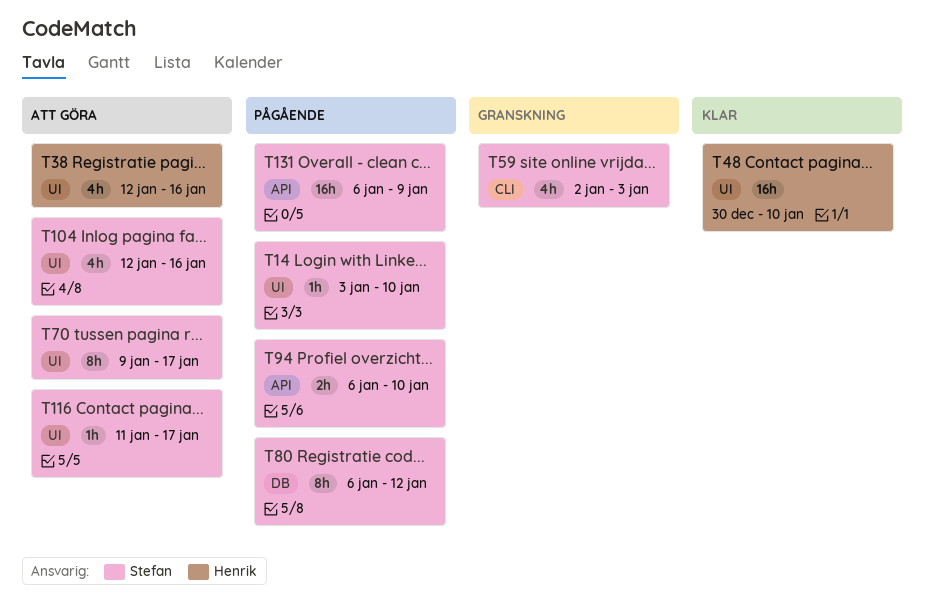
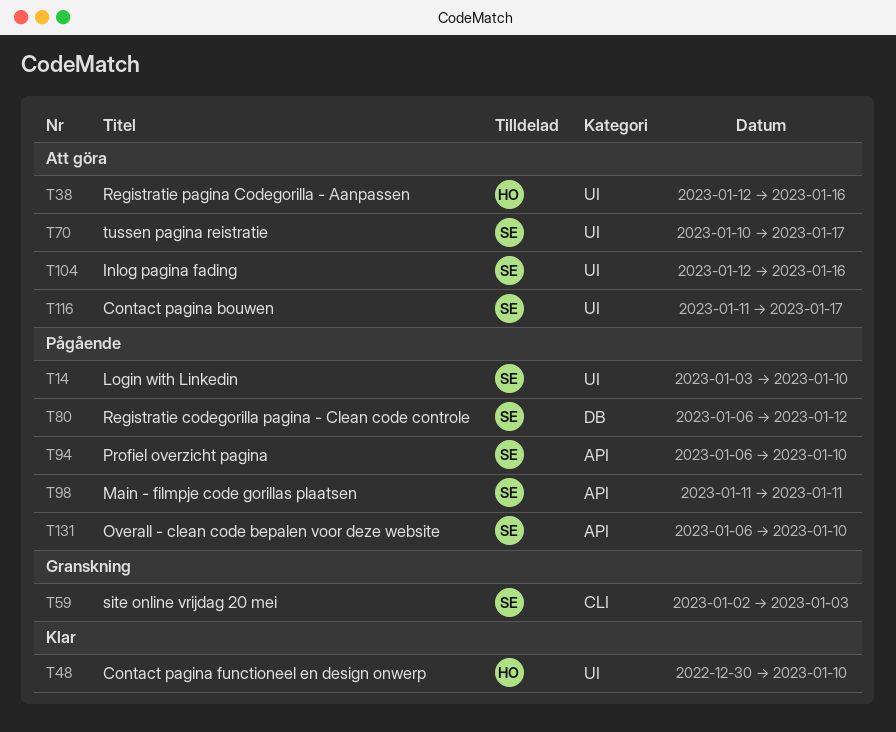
T70, start: Jan 9 -> Jan 10
T98: none -> present
T131, due: Jan 9 -> Jan 10

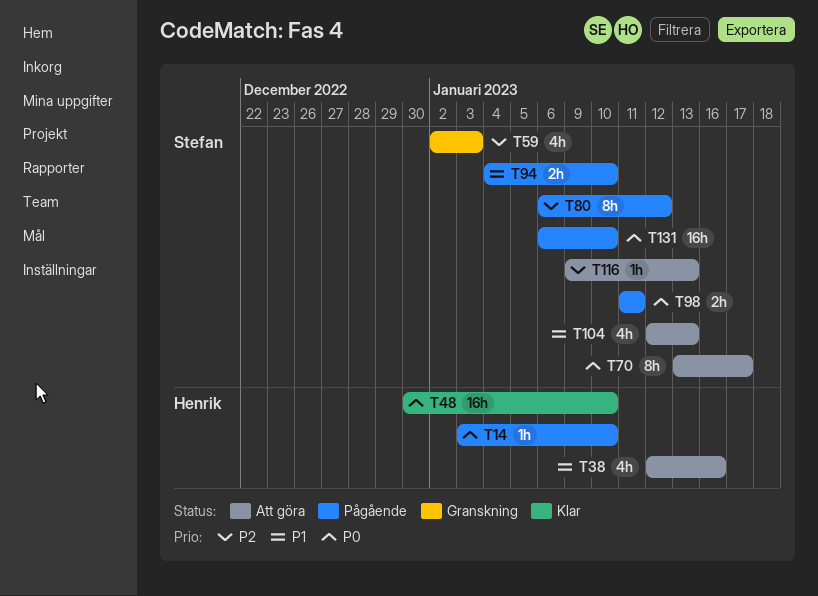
T14, owner: Stefan -> Henrik
T70, start: Jan 10 -> Jan 13
T94, start: Jan 6 -> Jan 4
T104, due: Jan 16 -> Jan 13
T116, start: Jan 11 -> Jan 9
T116, due: Jan 17 -> Jan 13

